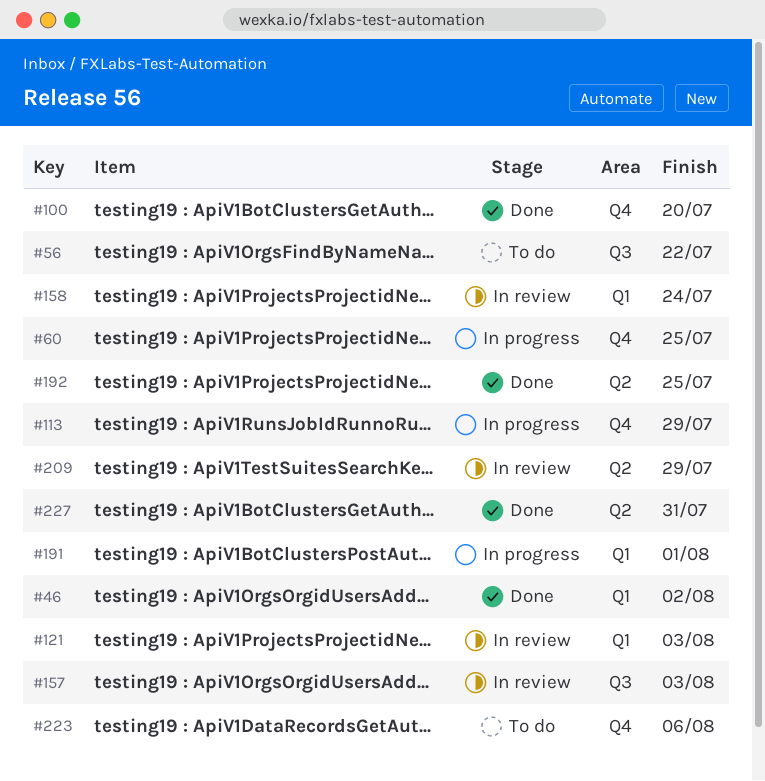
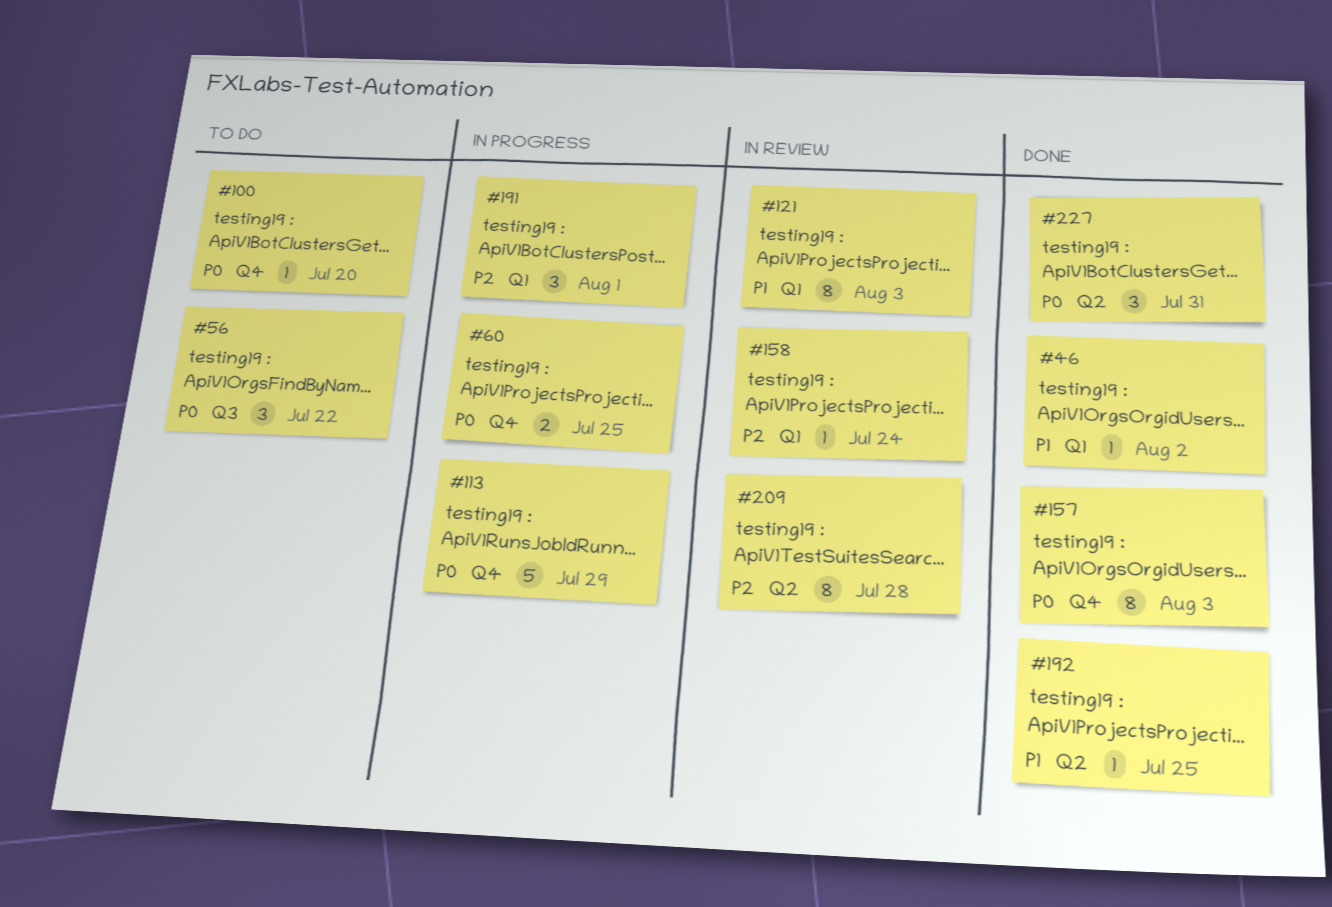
#100, status: Done -> To do
#157, status: In review -> Done
#157, label: Q3 -> Q4
#209, due: Jul 29 -> Jul 28
#223: present -> none

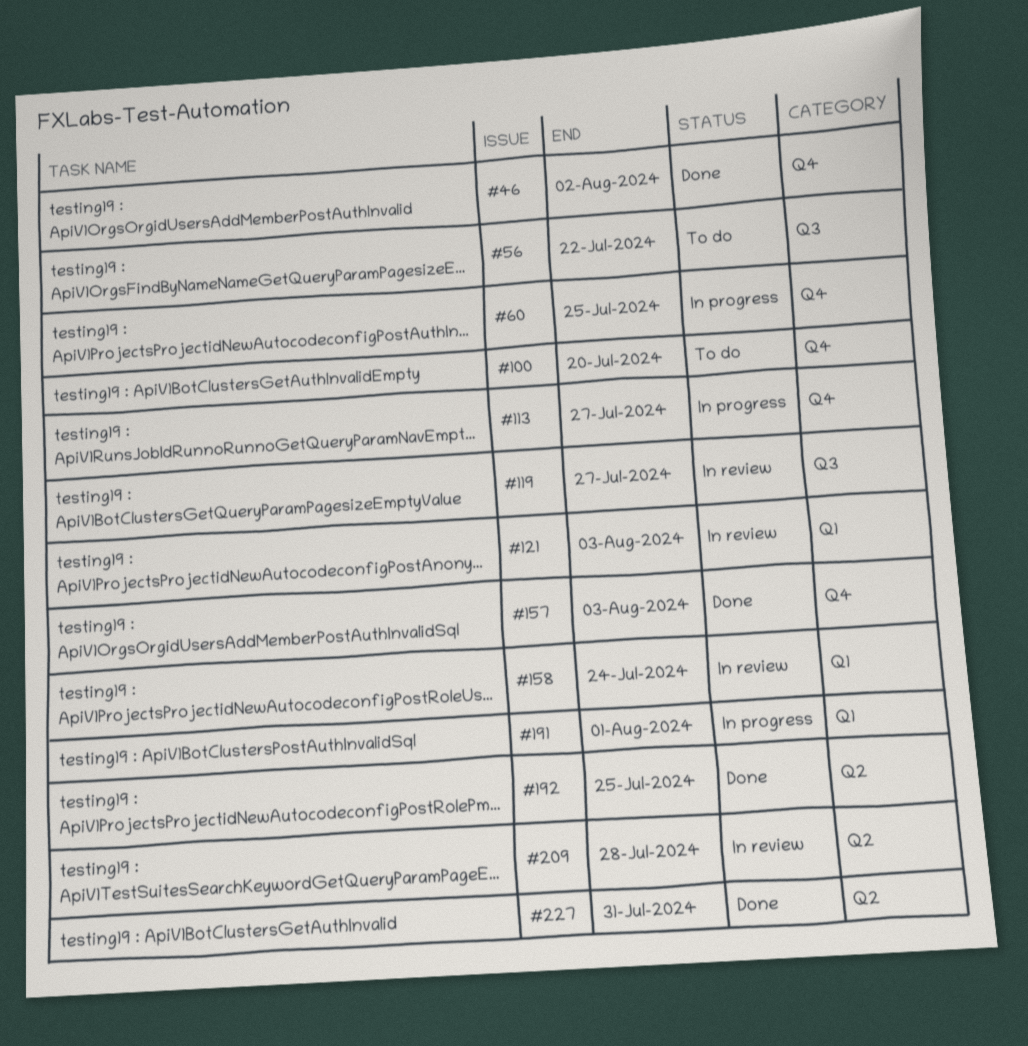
#46, label: Q1 -> Q4
#113, due: Jul 29 -> Jul 27
#119: none -> present

